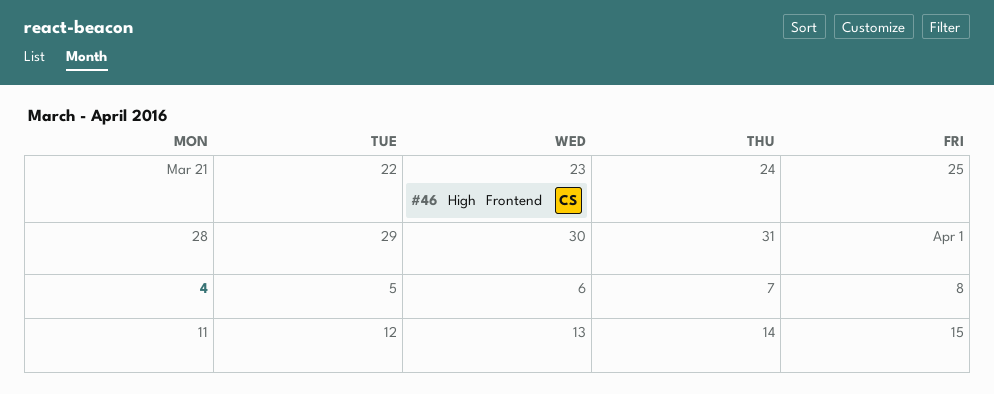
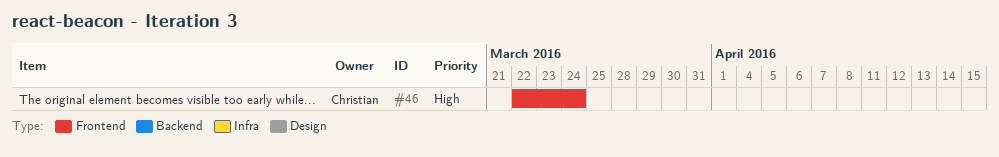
#46, due: Mar 23 -> Mar 24

